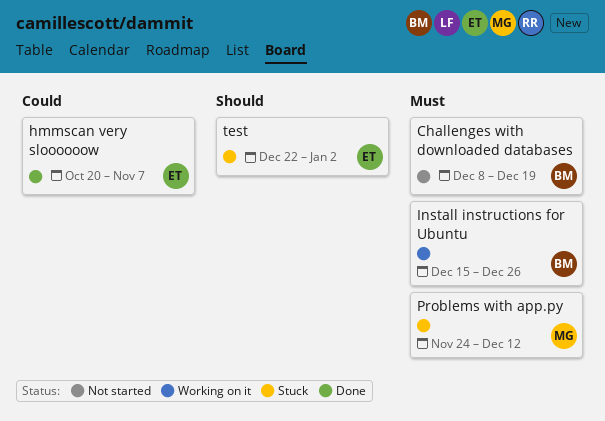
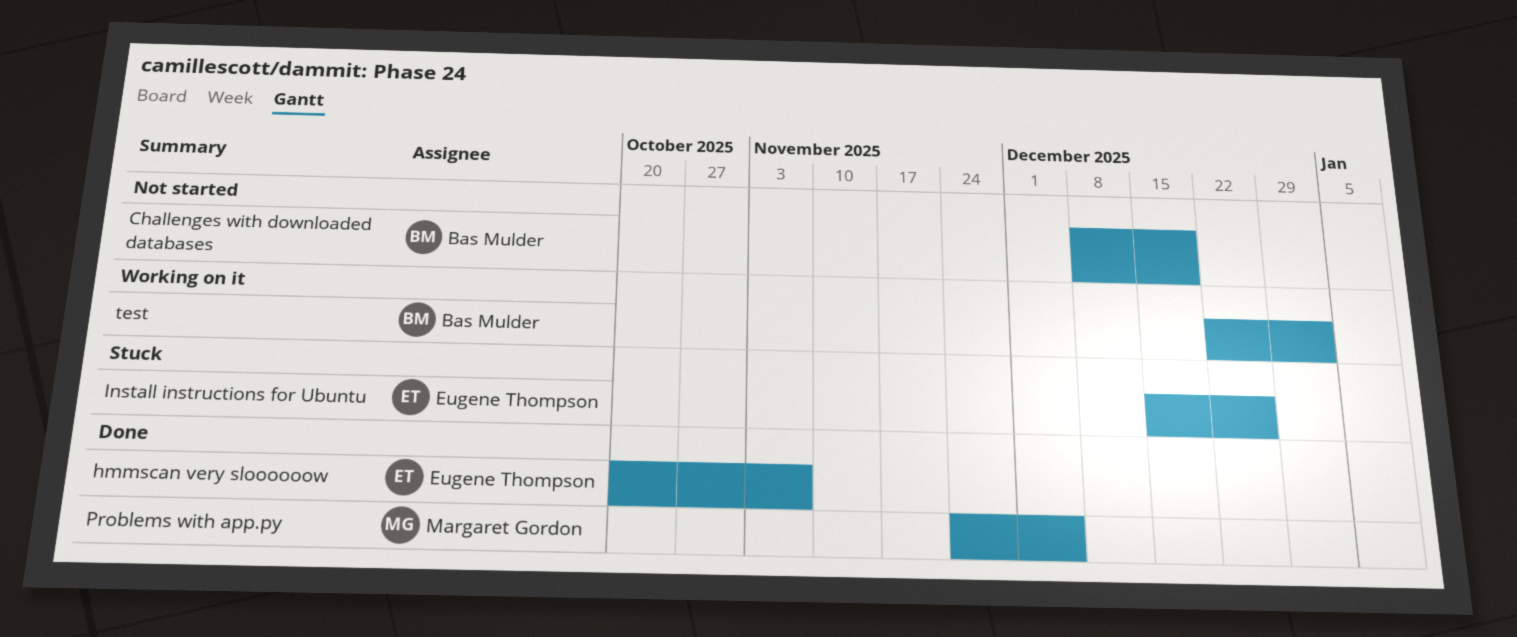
Install instructions for Ubuntu, status: Working on it -> Stuck
Install instructions for Ubuntu, owner: Bas Mulder -> Eugene Thompson
Problems with app.py, status: Stuck -> Done
Problems with app.py, due: Dec 12 -> Dec 5
test, status: Stuck -> Working on it
test, owner: Eugene Thompson -> Bas Mulder

